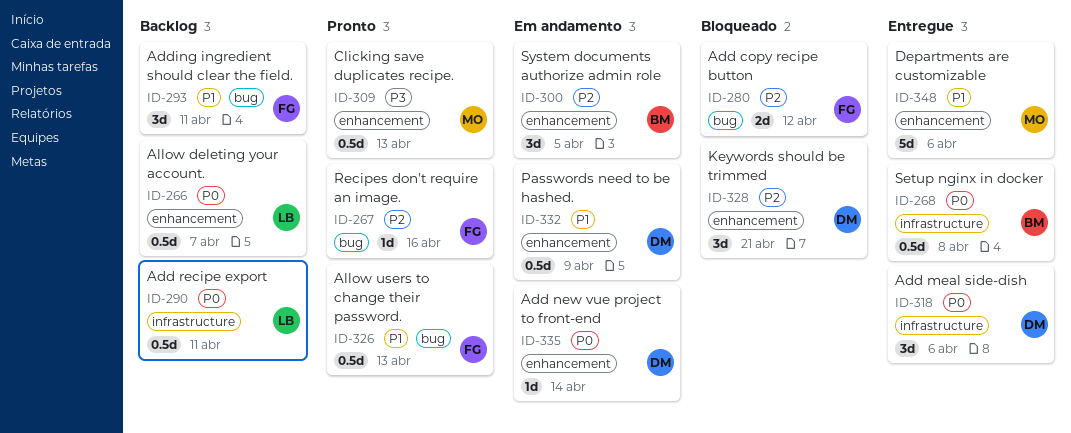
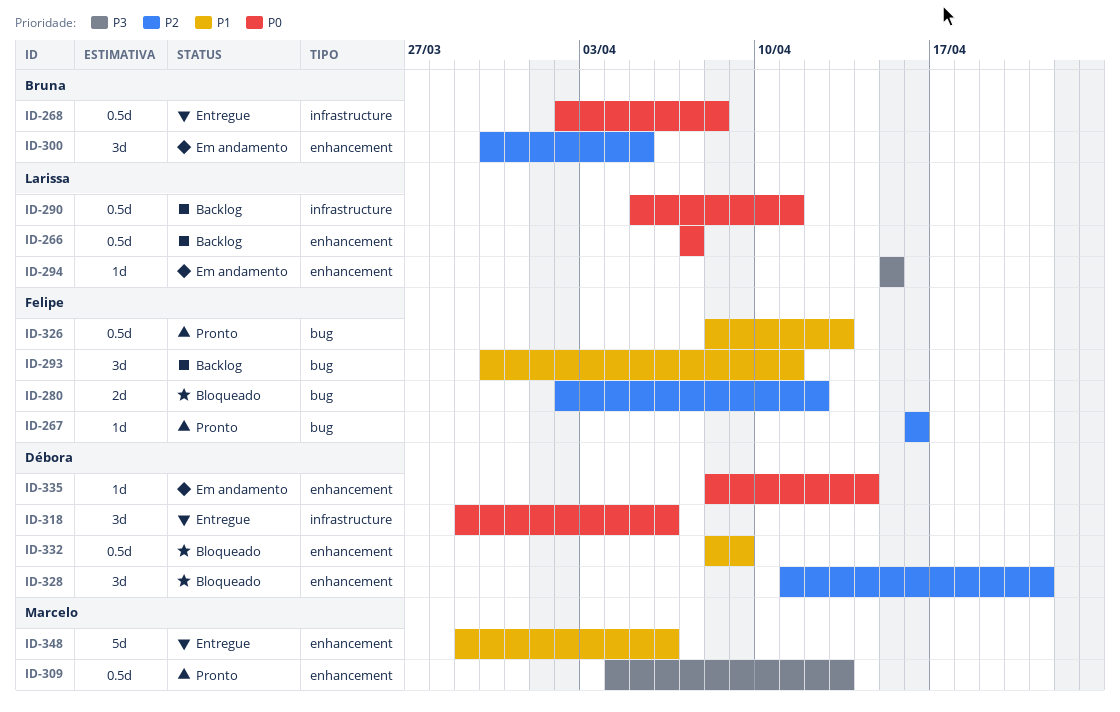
ID-294: none -> present
ID-332, status: Em andamento -> Bloqueado

